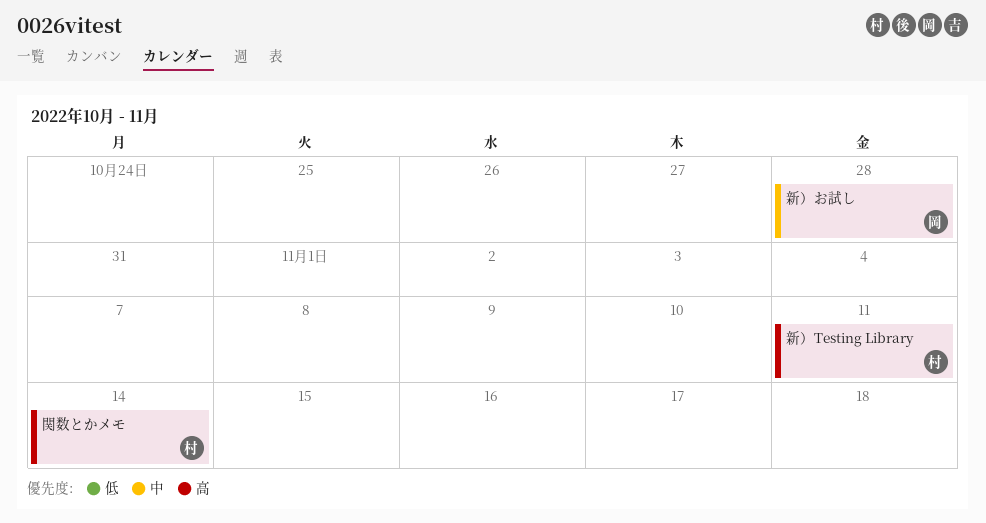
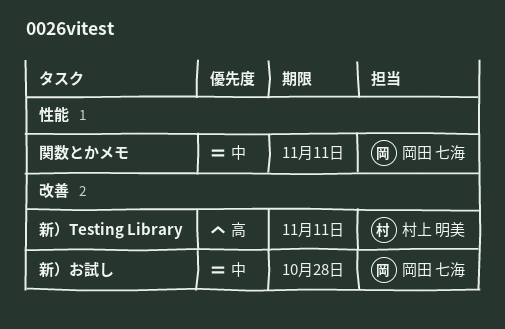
関数とかメモ, owner: 村上 明美 -> 岡田 七海
関数とかメモ, priority: 高 -> 中
関数とかメモ, due: Nov 14 -> Nov 11

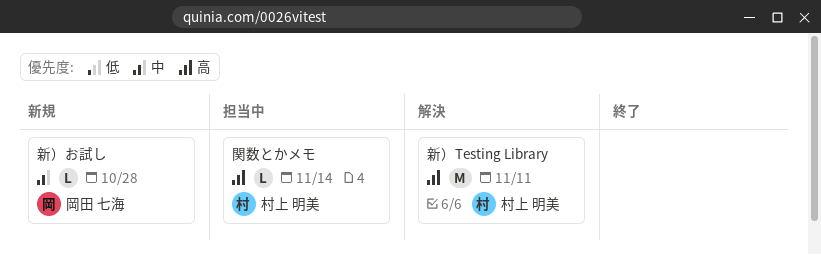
関数とかメモ, owner: 岡田 七海 -> 村上 明美
関数とかメモ, priority: 中 -> 高
関数とかメモ, due: Nov 11 -> Nov 14

